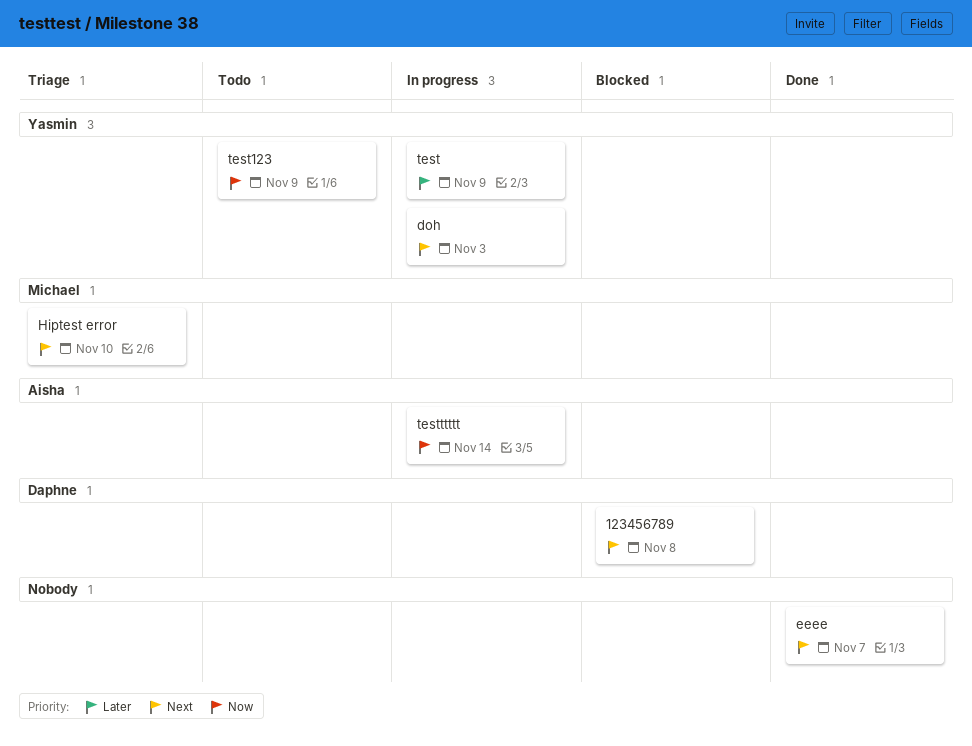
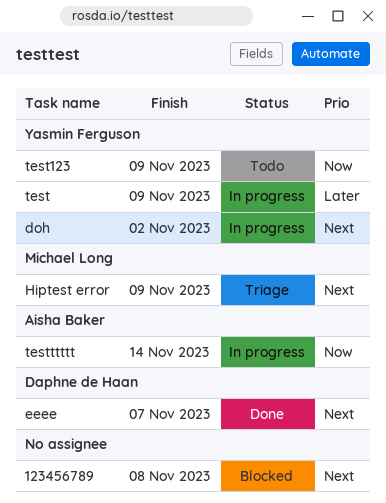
123456789, owner: Daphne de Haan -> none
doh, due: Nov 3 -> Nov 2
eeee, owner: none -> Daphne de Haan
Hiptest error, due: Nov 10 -> Nov 9

